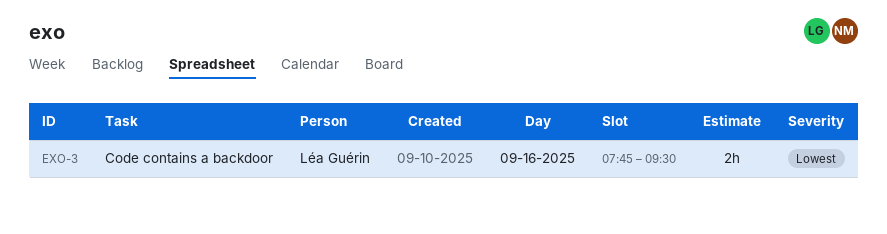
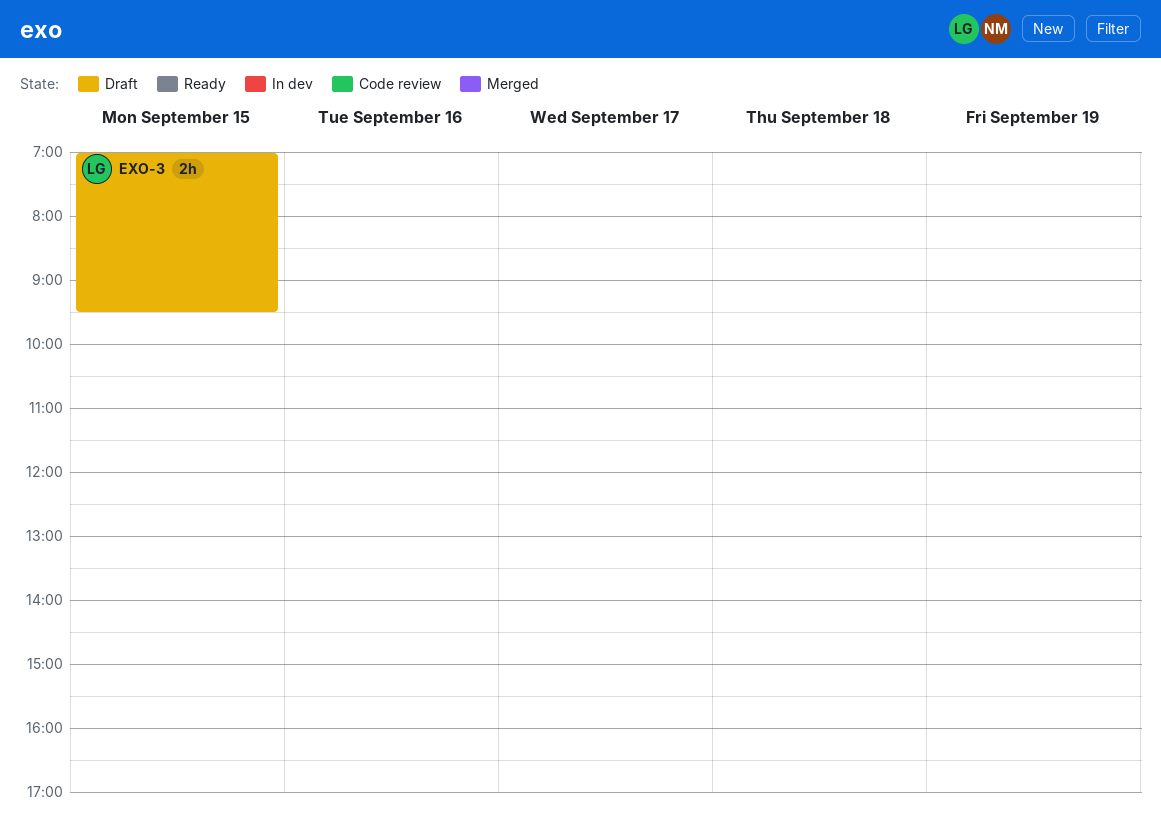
EXO-3, day: Sep 16 -> Sep 15
EXO-3, begins: 07:45 -> 07:00

